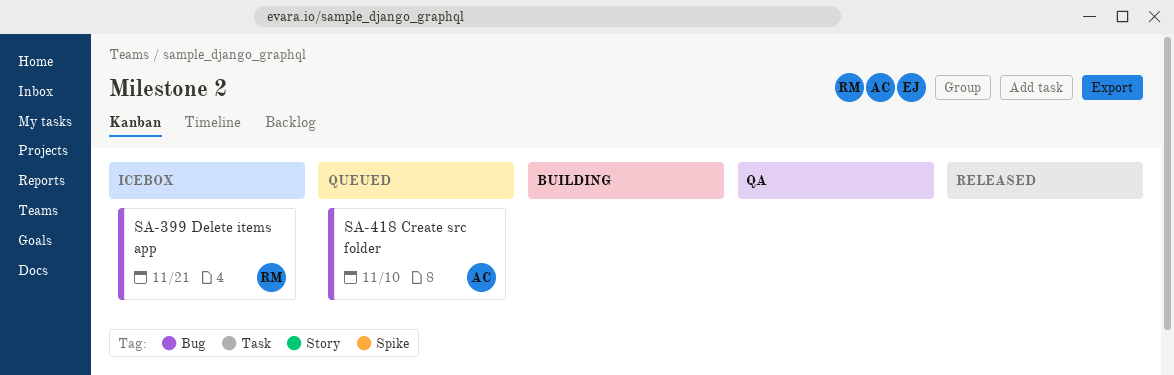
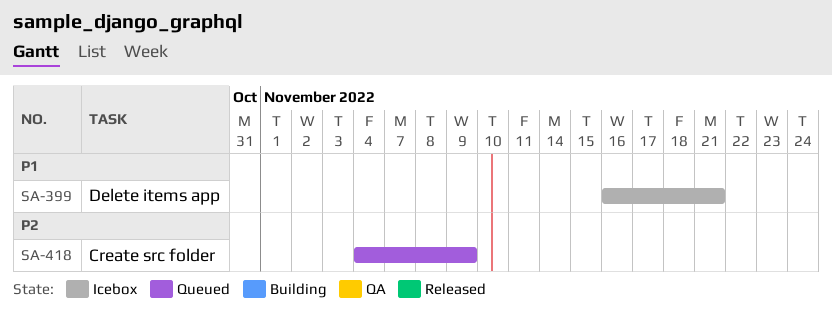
SA-418, due: Nov 10 -> Nov 9

